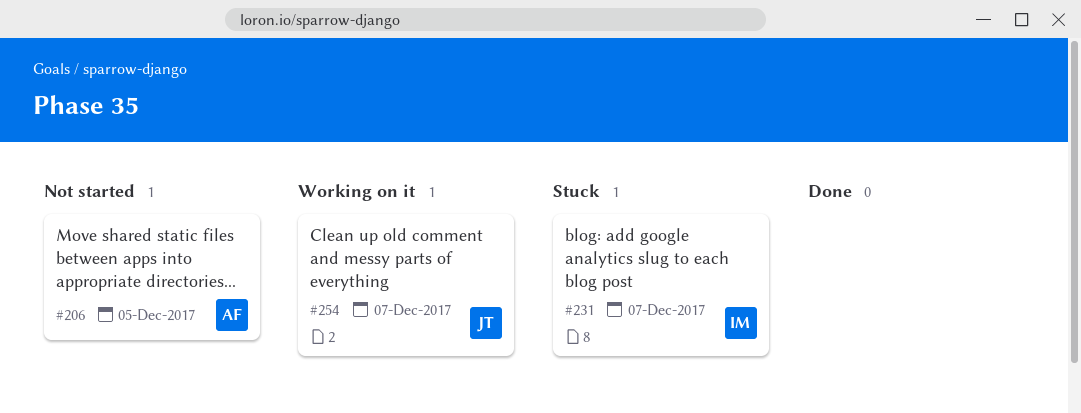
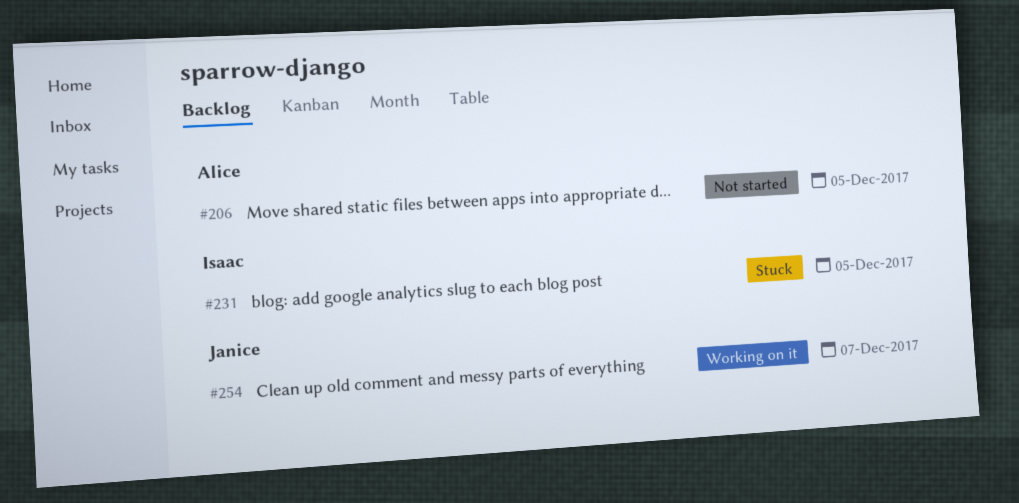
#231, due: Dec 7 -> Dec 5

